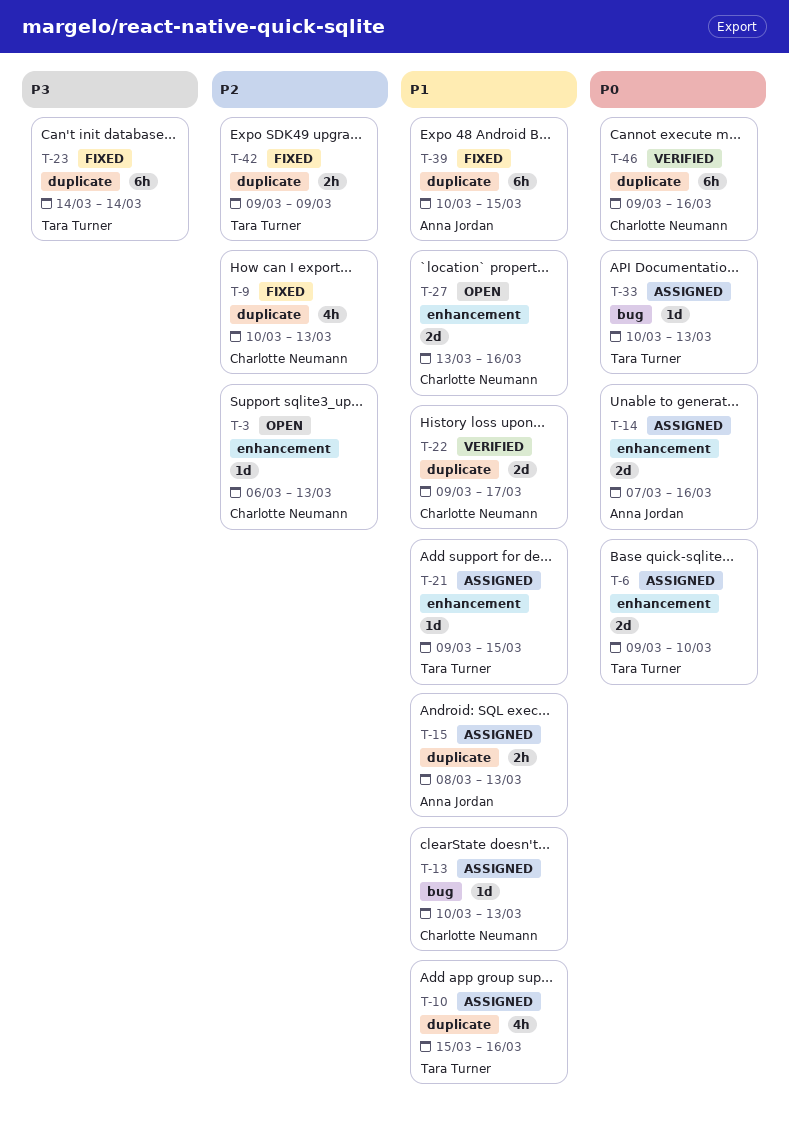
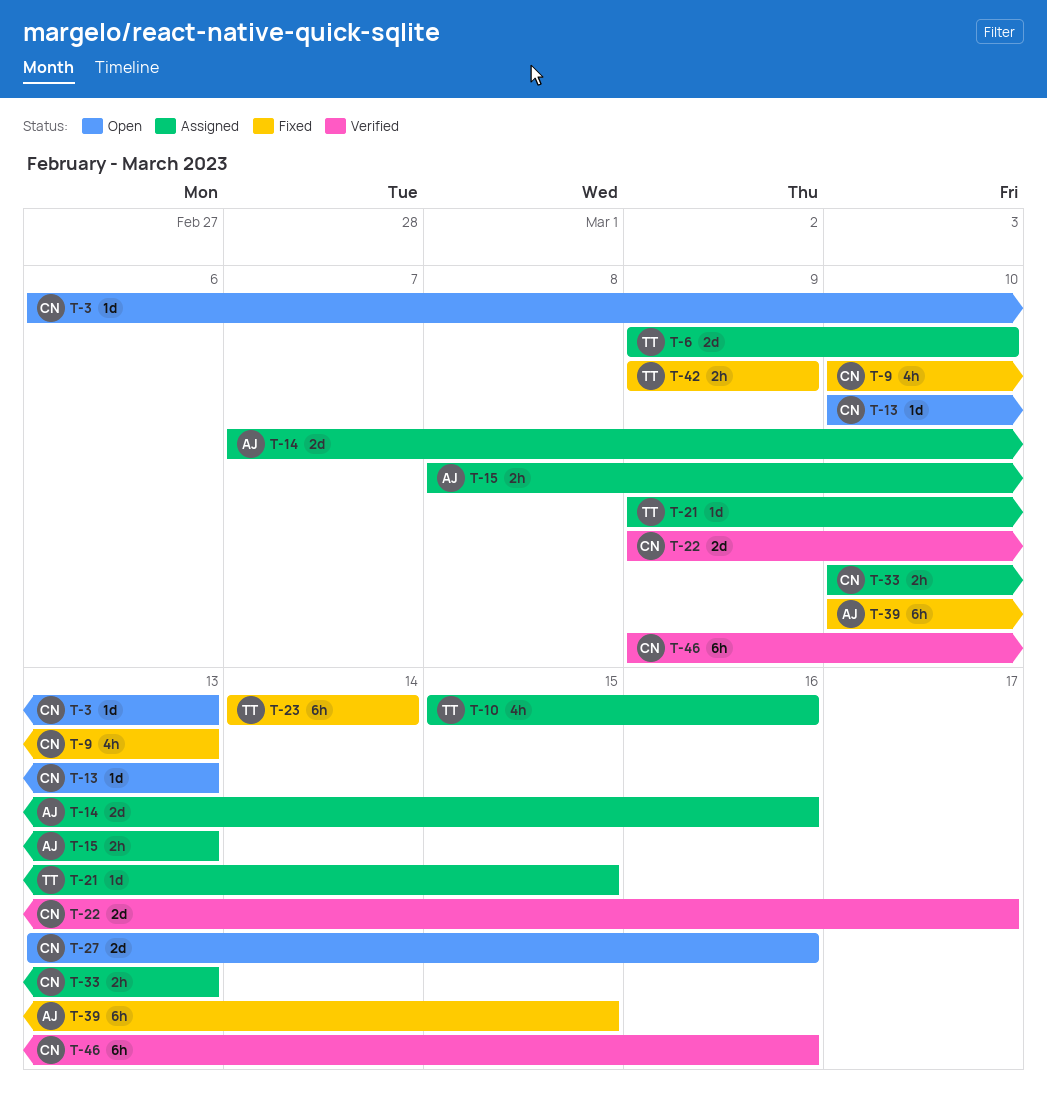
T-13, status: Assigned -> Open
T-33, owner: Tara Turner -> Charlotte Neumann
T-33, estimate: 1d -> 2h

